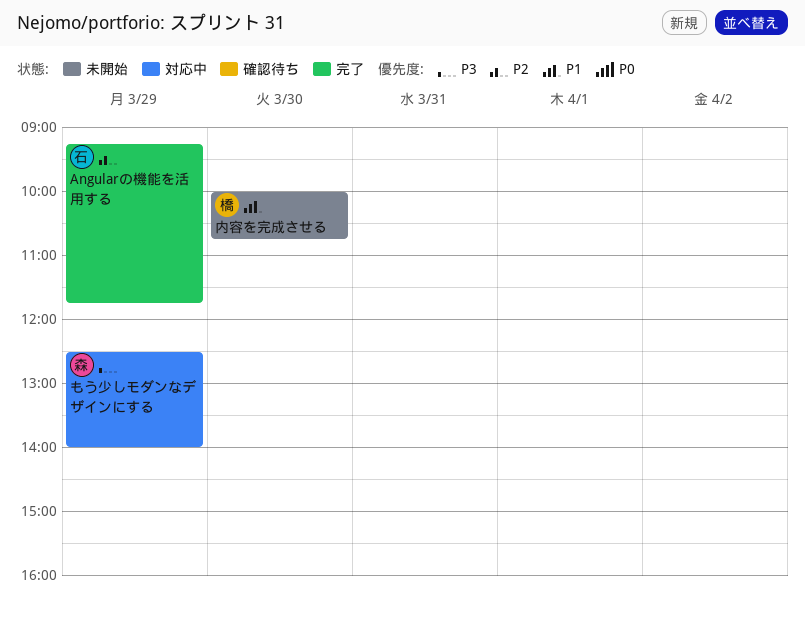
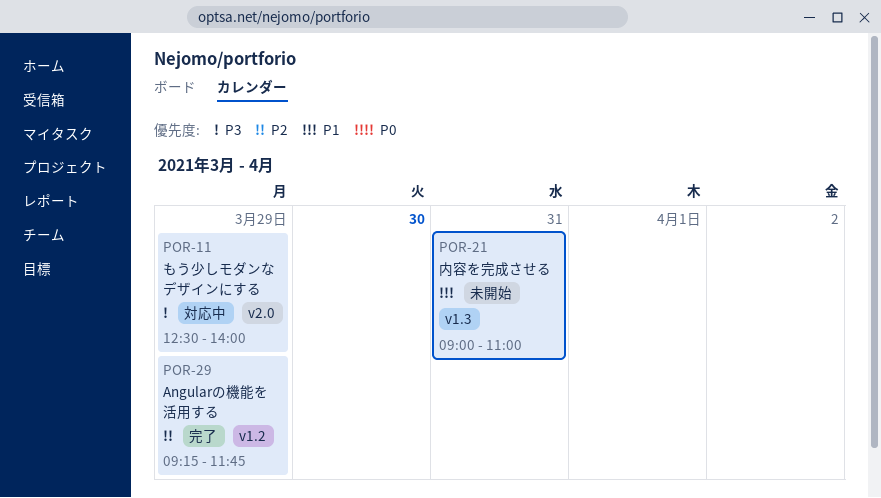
内容を完成させる, day: Mar 30 -> Mar 31
内容を完成させる, begins: 10:00 -> 09:00
内容を完成させる, ends: 10:45 -> 11:00

